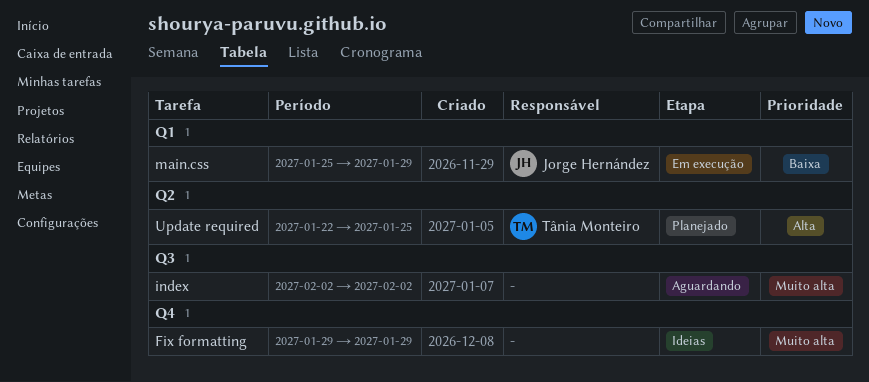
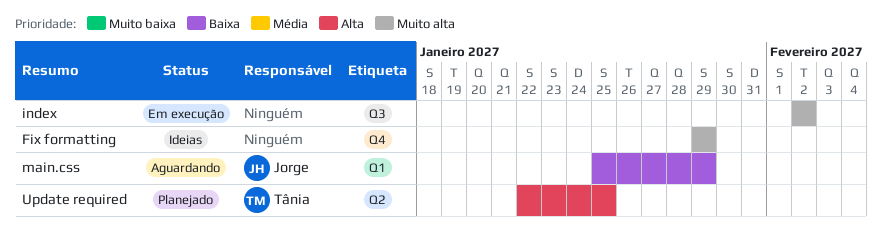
index, status: Aguardando -> Em execução
main.css, status: Em execução -> Aguardando

